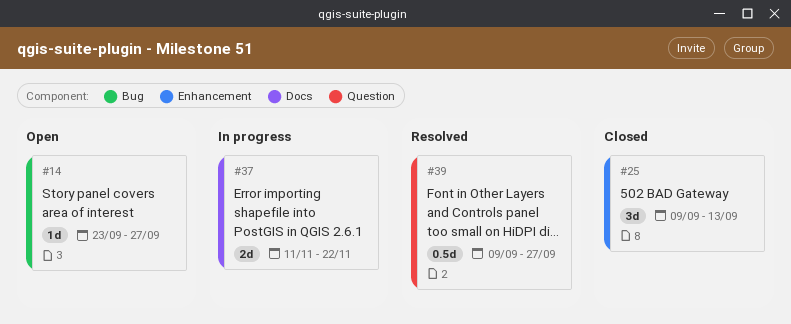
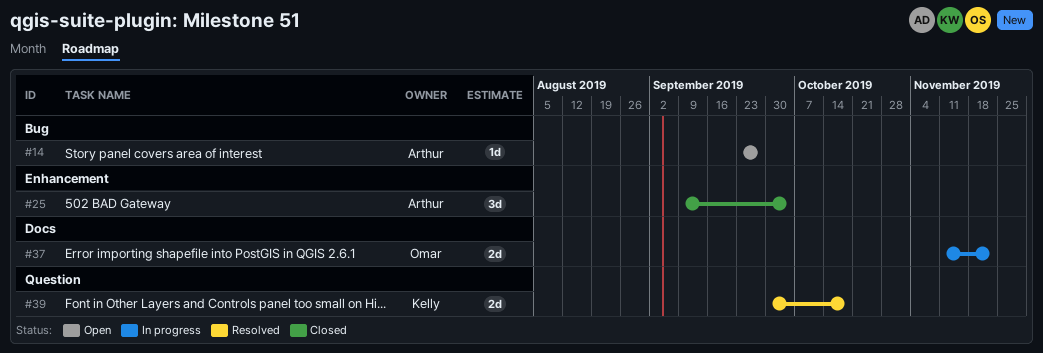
#25, due: Sep 13 -> Oct 4
#39, estimate: 0.5d -> 2d
#39, start: Sep 9 -> Sep 30
#39, due: Sep 27 -> Oct 18

